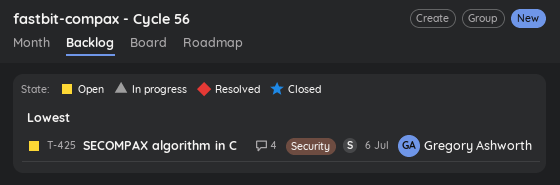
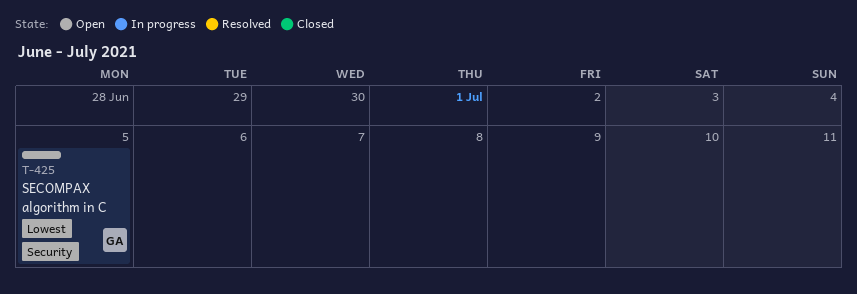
T-425, due: Jul 6 -> Jul 5

